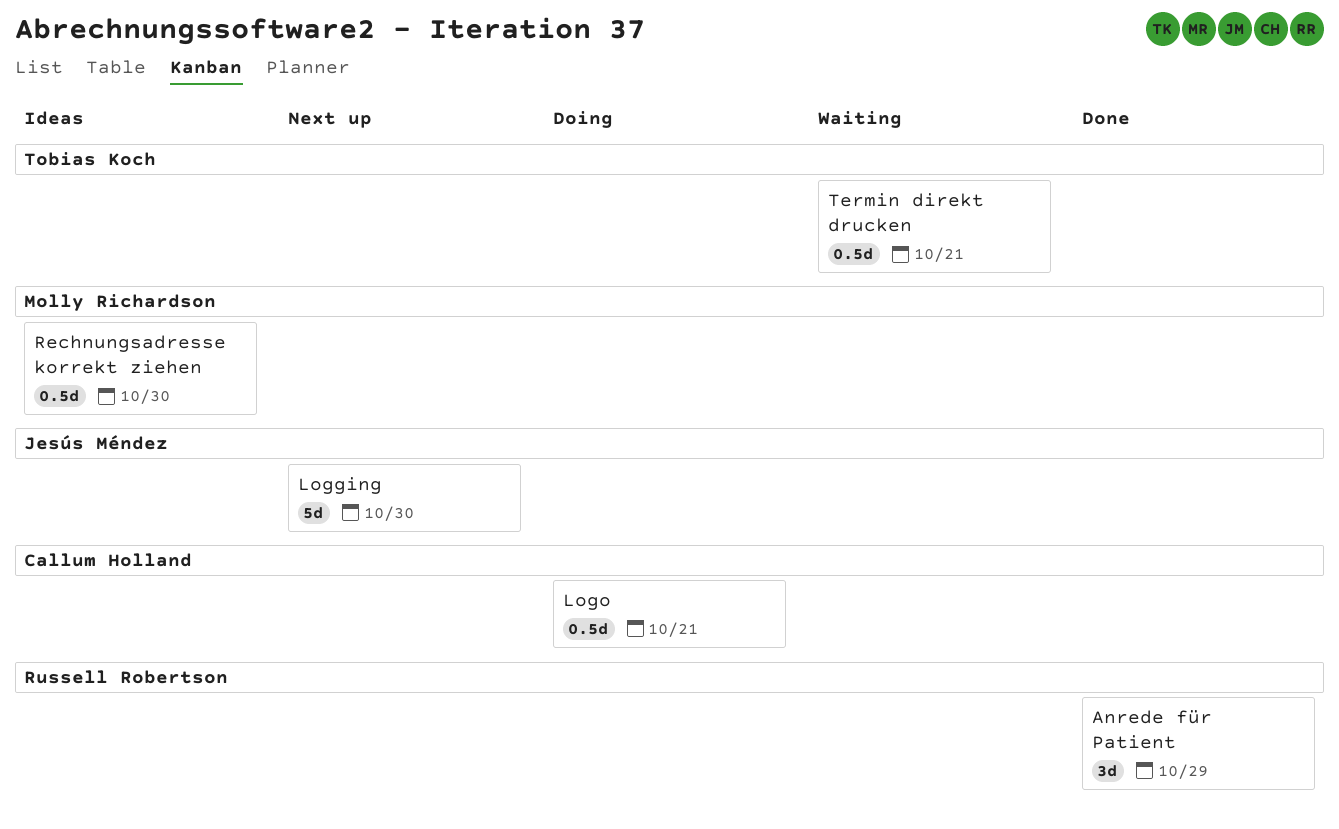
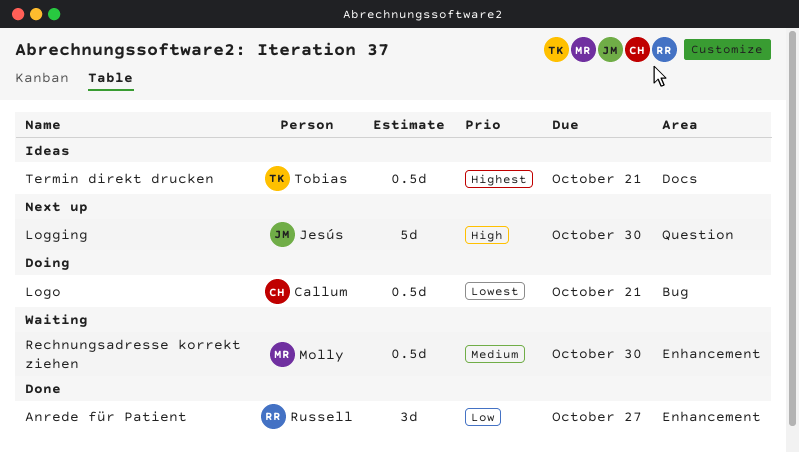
Anrede für Patient, due: Oct 29 -> Oct 27
Rechnungsadresse korrekt ziehen, status: Ideas -> Waiting
Termin direkt drucken, status: Waiting -> Ideas

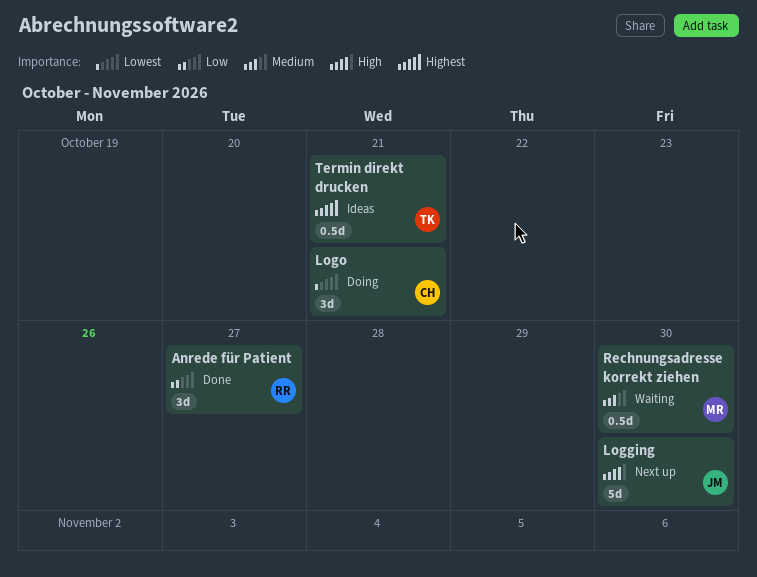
Logo, estimate: 0.5d -> 3d

